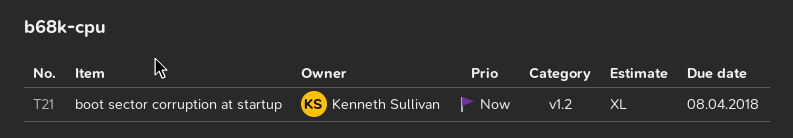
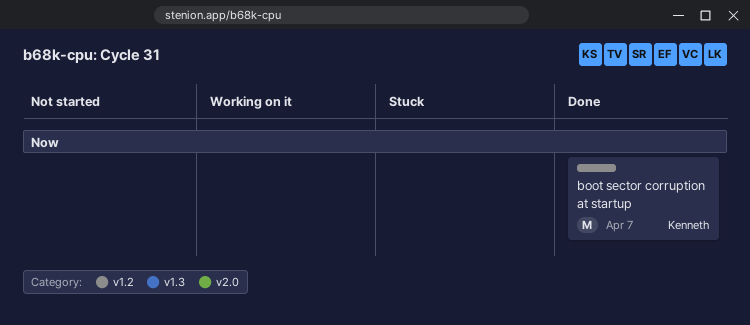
boot sector corruption at startup, estimate: XL -> M
boot sector corruption at startup, due: Apr 8 -> Apr 7

